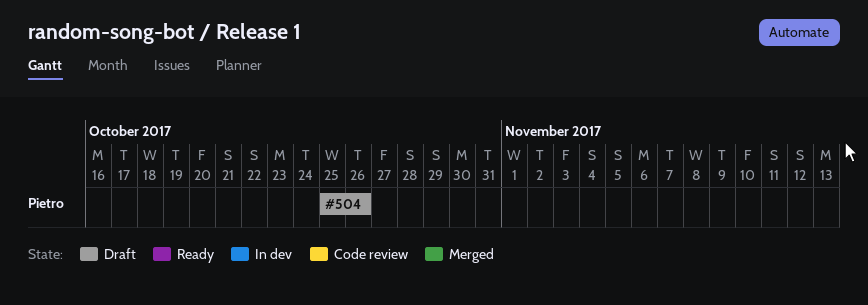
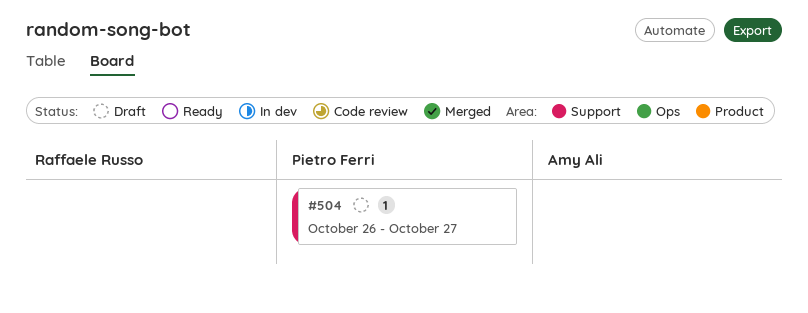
#504, start: Oct 25 -> Oct 26
#504, due: Oct 26 -> Oct 27

